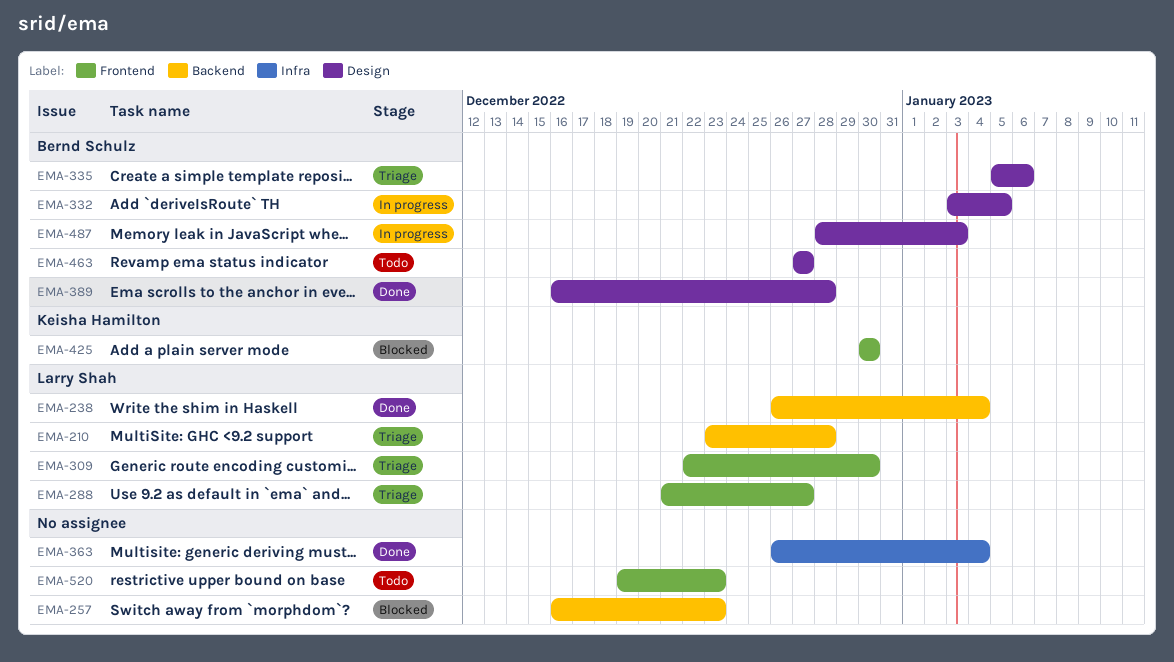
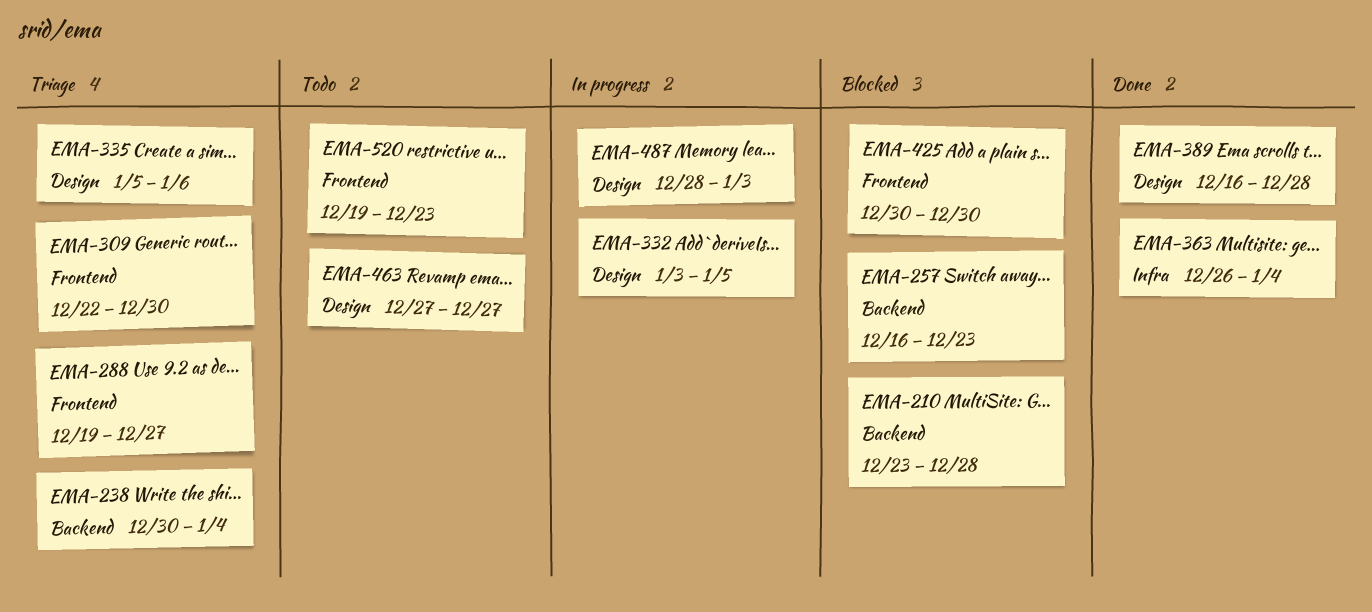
EMA-210, status: Triage -> Blocked
EMA-238, status: Done -> Triage
EMA-238, start: Dec 26 -> Dec 30
EMA-288, start: Dec 21 -> Dec 19

